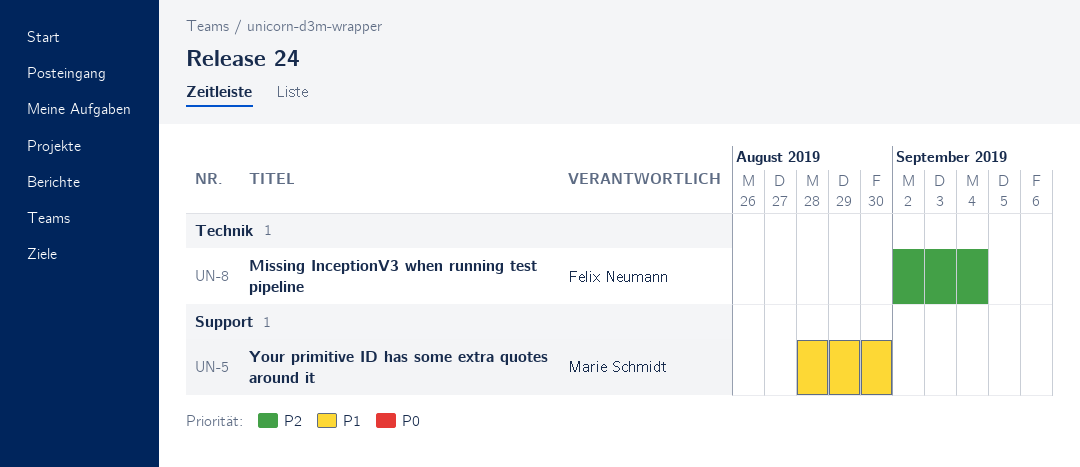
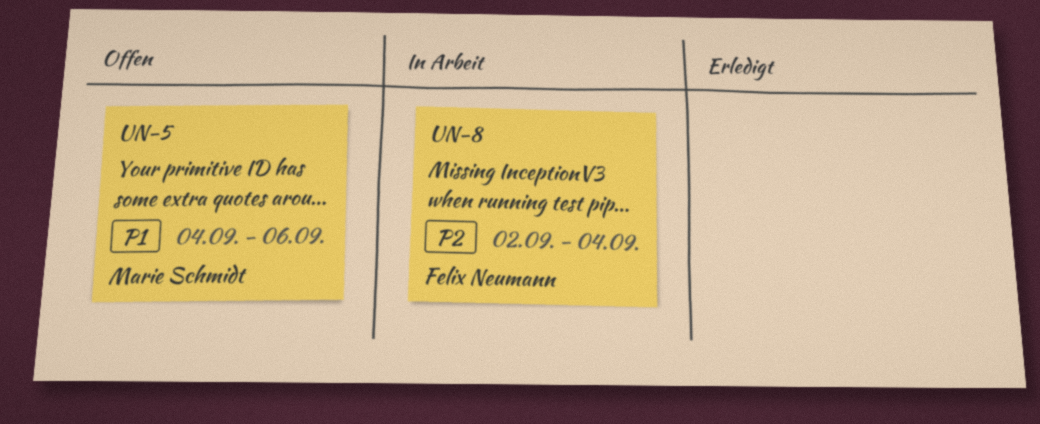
UN-5, start: Aug 28 -> Sep 4
UN-5, due: Aug 30 -> Sep 6

